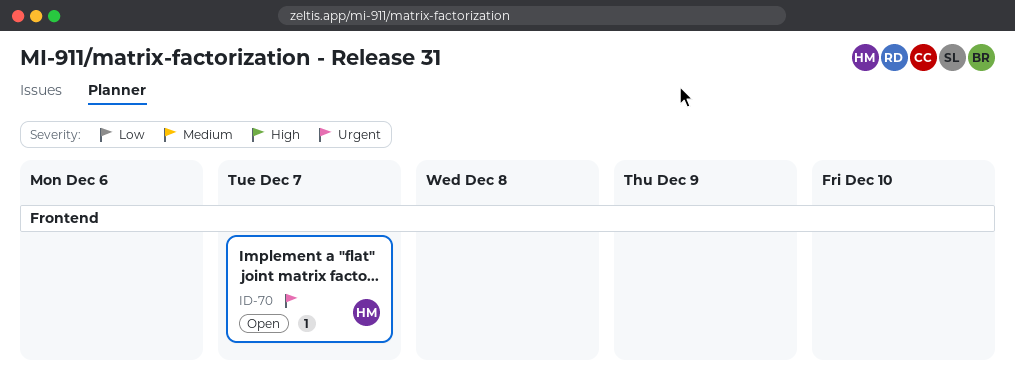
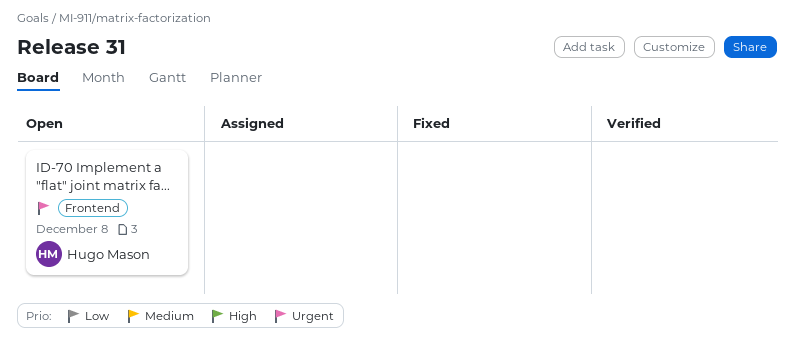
ID-70, due: Dec 7 -> Dec 8

